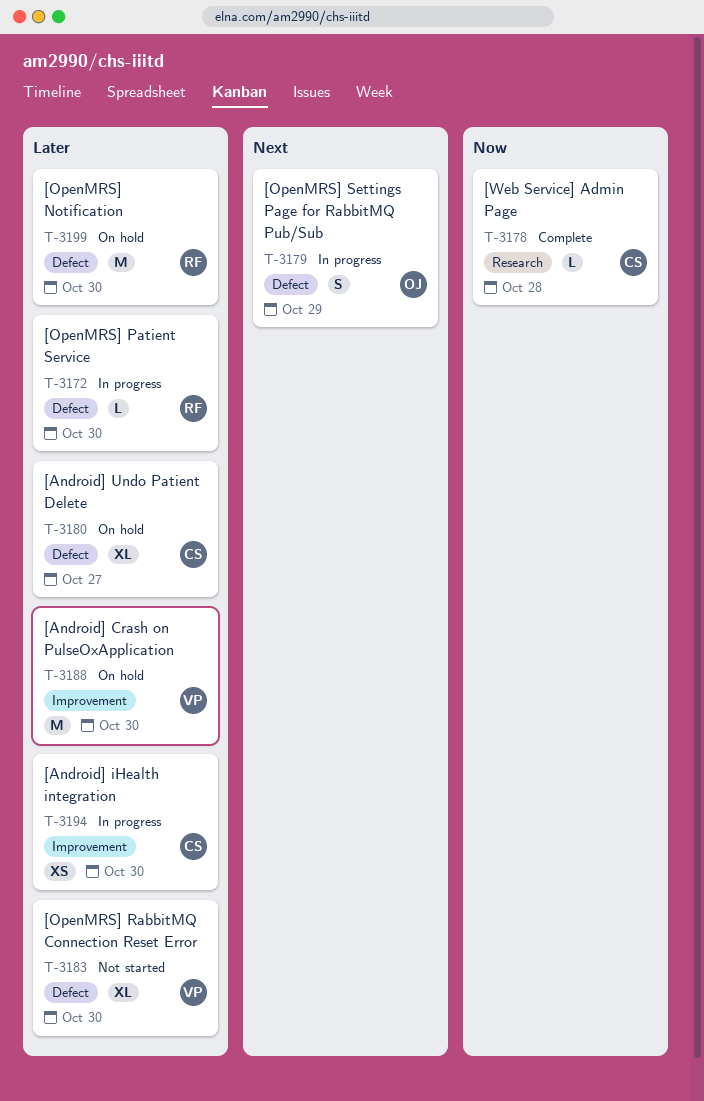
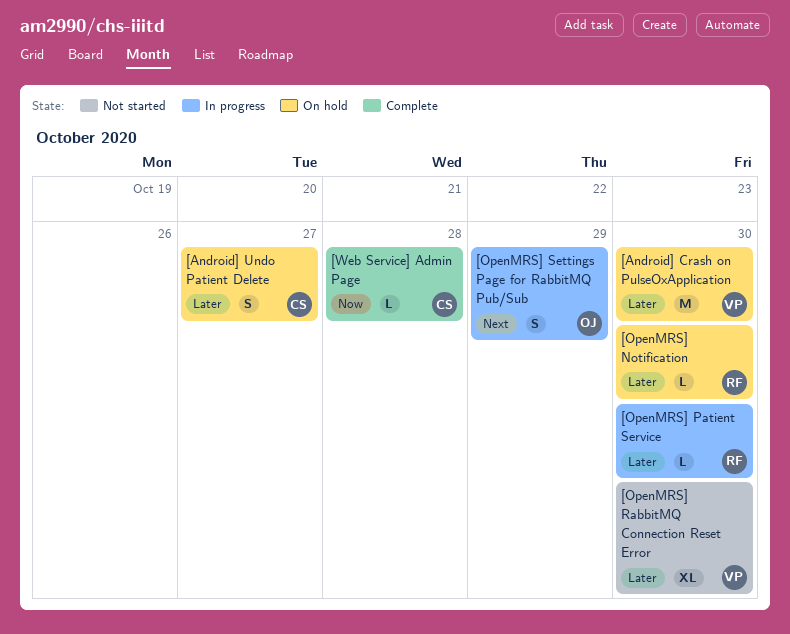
[Android] iHealth integration: present -> none
[Android] Undo Patient Delete, estimate: XL -> S
[OpenMRS] Notification, estimate: M -> L

